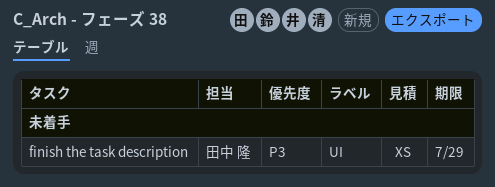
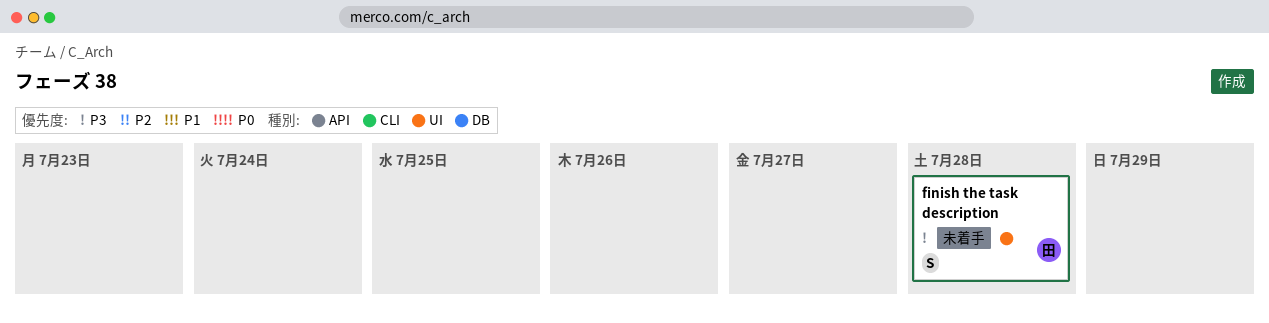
finish the task description, estimate: XS -> S
finish the task description, due: Jul 29 -> Jul 28

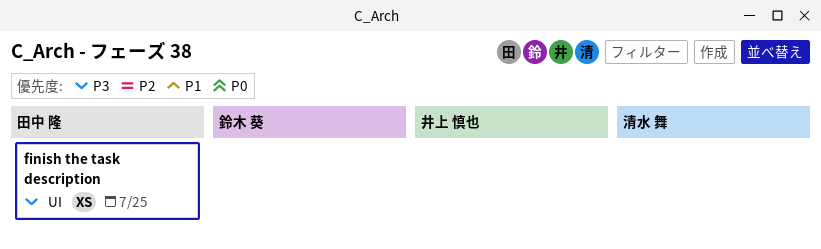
finish the task description, estimate: S -> XS
finish the task description, due: Jul 28 -> Jul 25

